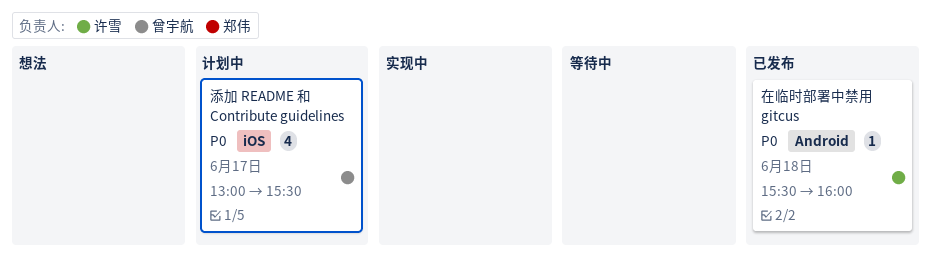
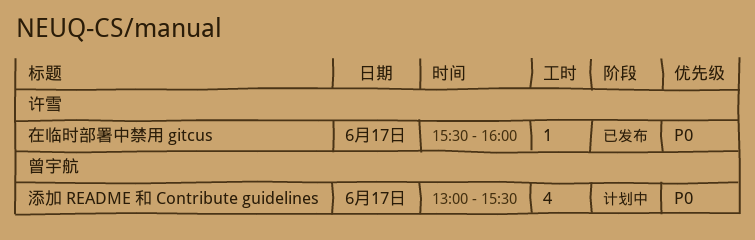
在临时部署中禁用 gitcus, day: Jun 18 -> Jun 17

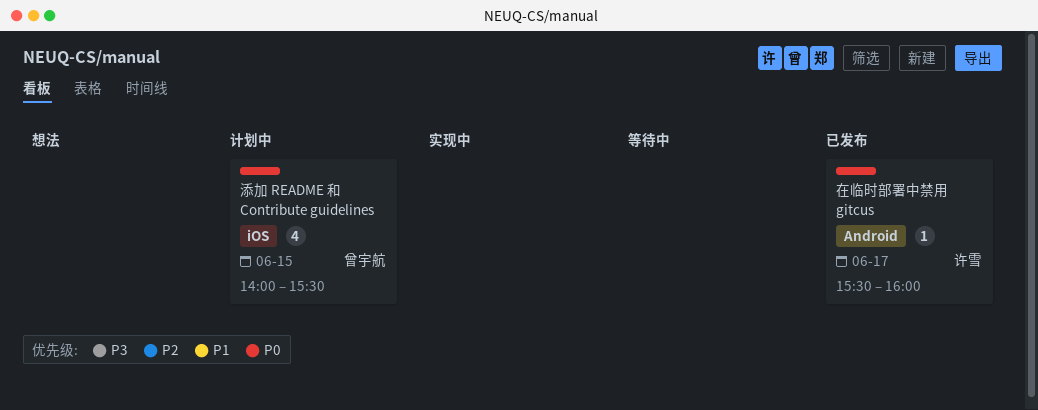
添加 README 和 Contribute guidelines, day: Jun 17 -> Jun 15
添加 README 和 Contribute guidelines, begins: 13:00 -> 14:00

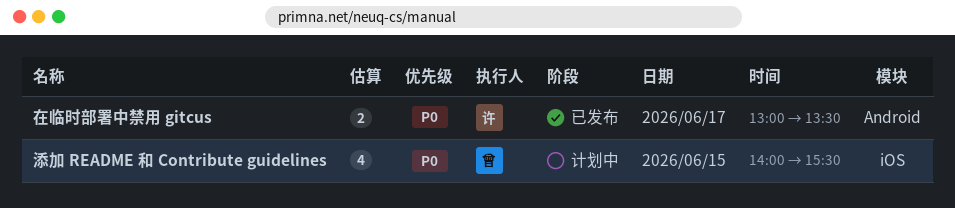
在临时部署中禁用 gitcus, estimate: 1 -> 2
在临时部署中禁用 gitcus, begins: 15:30 -> 13:00
在临时部署中禁用 gitcus, ends: 16:00 -> 13:30

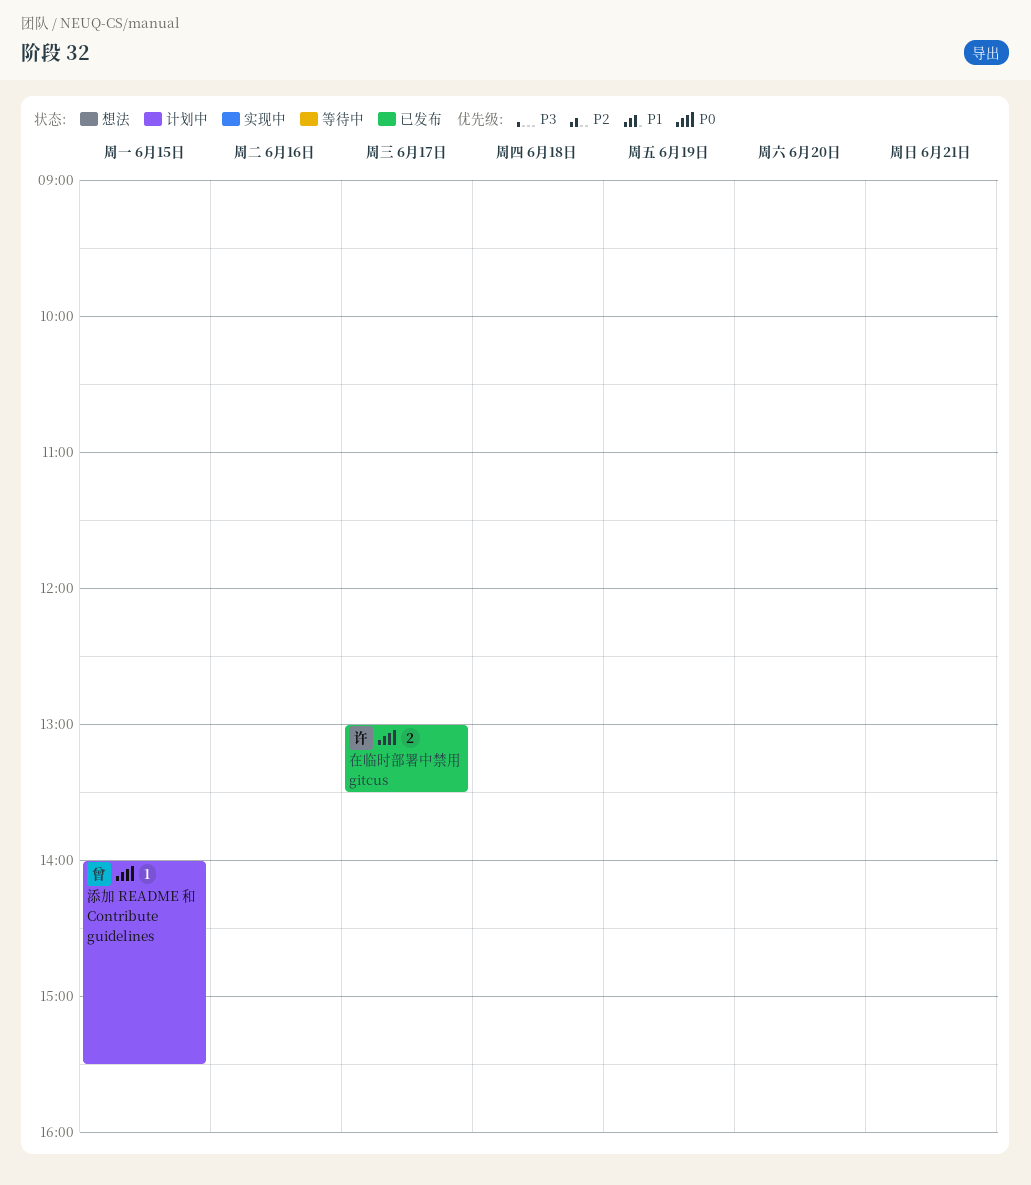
添加 README 和 Contribute guidelines, estimate: 4 -> 1

